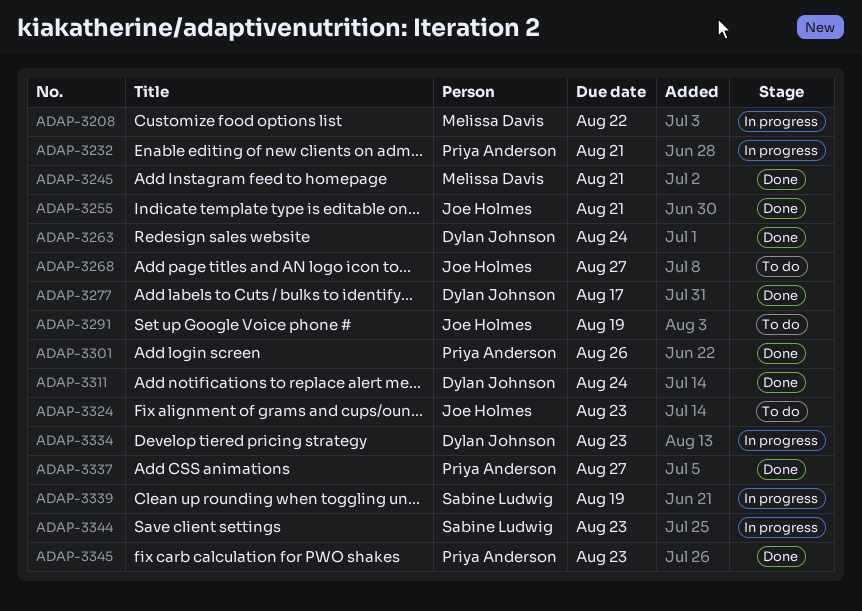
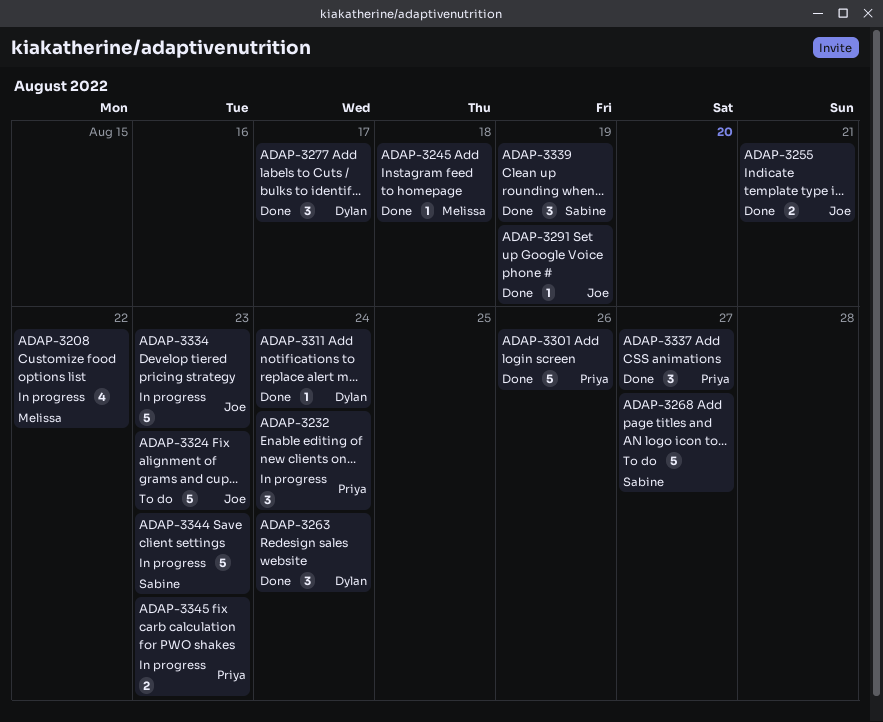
ADAP-3232, due: Aug 21 -> Aug 24
ADAP-3245, due: Aug 21 -> Aug 18
ADAP-3268, owner: Joe Holmes -> Sabine Ludwig
ADAP-3291, status: To do -> Done
ADAP-3334, owner: Dylan Johnson -> Joe Holmes
ADAP-3339, status: In progress -> Done
ADAP-3345, status: Done -> In progress

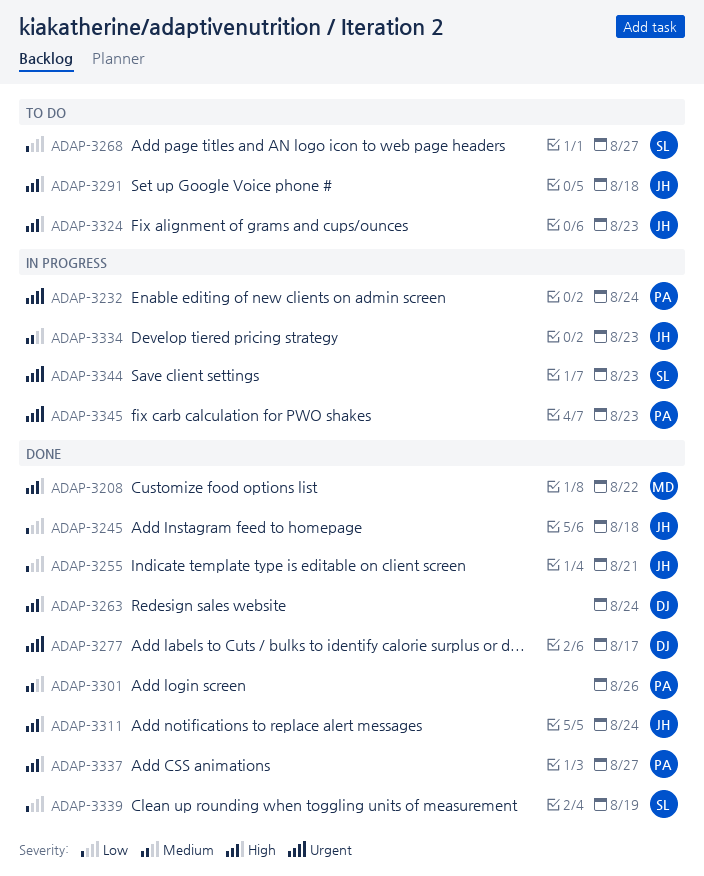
ADAP-3208, status: In progress -> Done
ADAP-3245, owner: Melissa -> Joe
ADAP-3291, status: Done -> To do
ADAP-3291, due: Aug 19 -> Aug 18
ADAP-3311, owner: Dylan -> Joe

